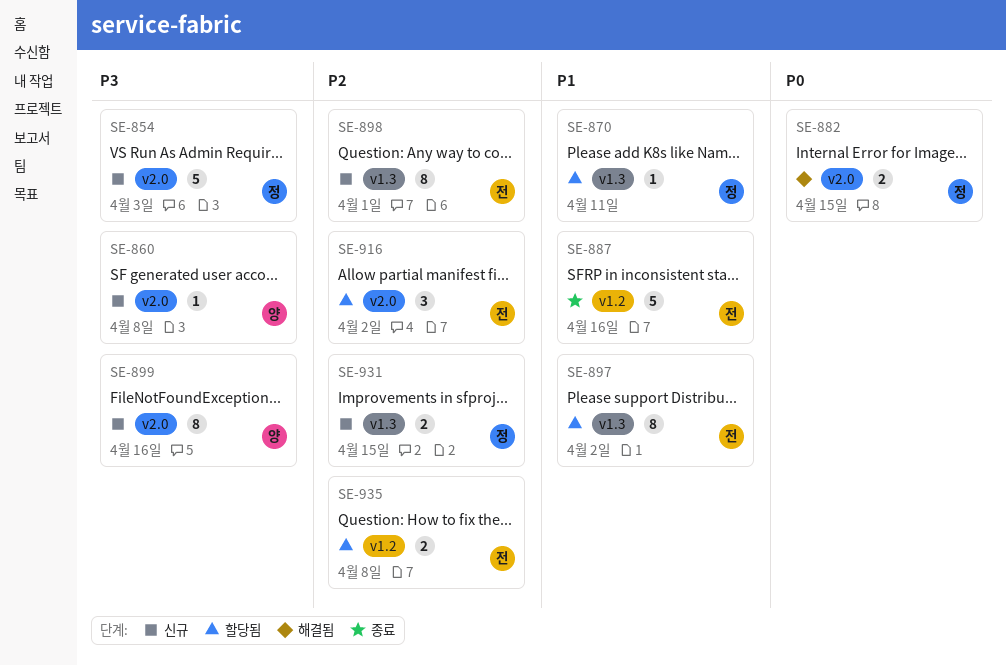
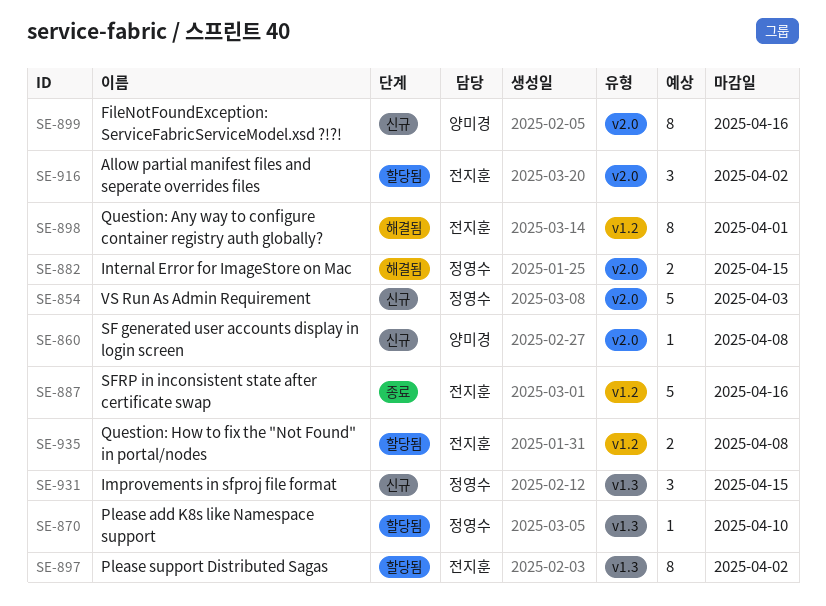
SE-870, due: Apr 11 -> Apr 10
SE-898, status: 신규 -> 해결됨
SE-898, label: v1.3 -> v1.2
SE-931, estimate: 2 -> 3

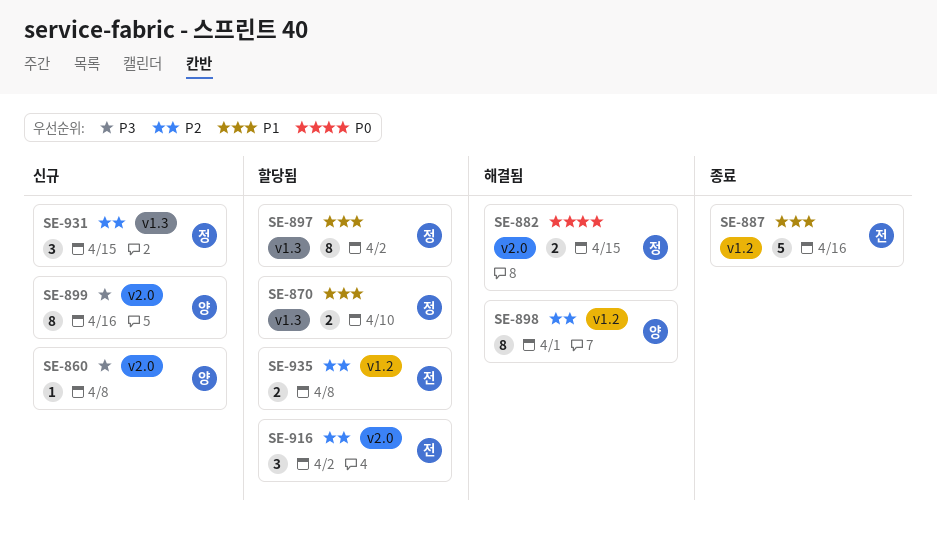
SE-854: present -> none
SE-870, estimate: 1 -> 2
SE-897, owner: 전지훈 -> 정영수
SE-898, owner: 전지훈 -> 양미경

